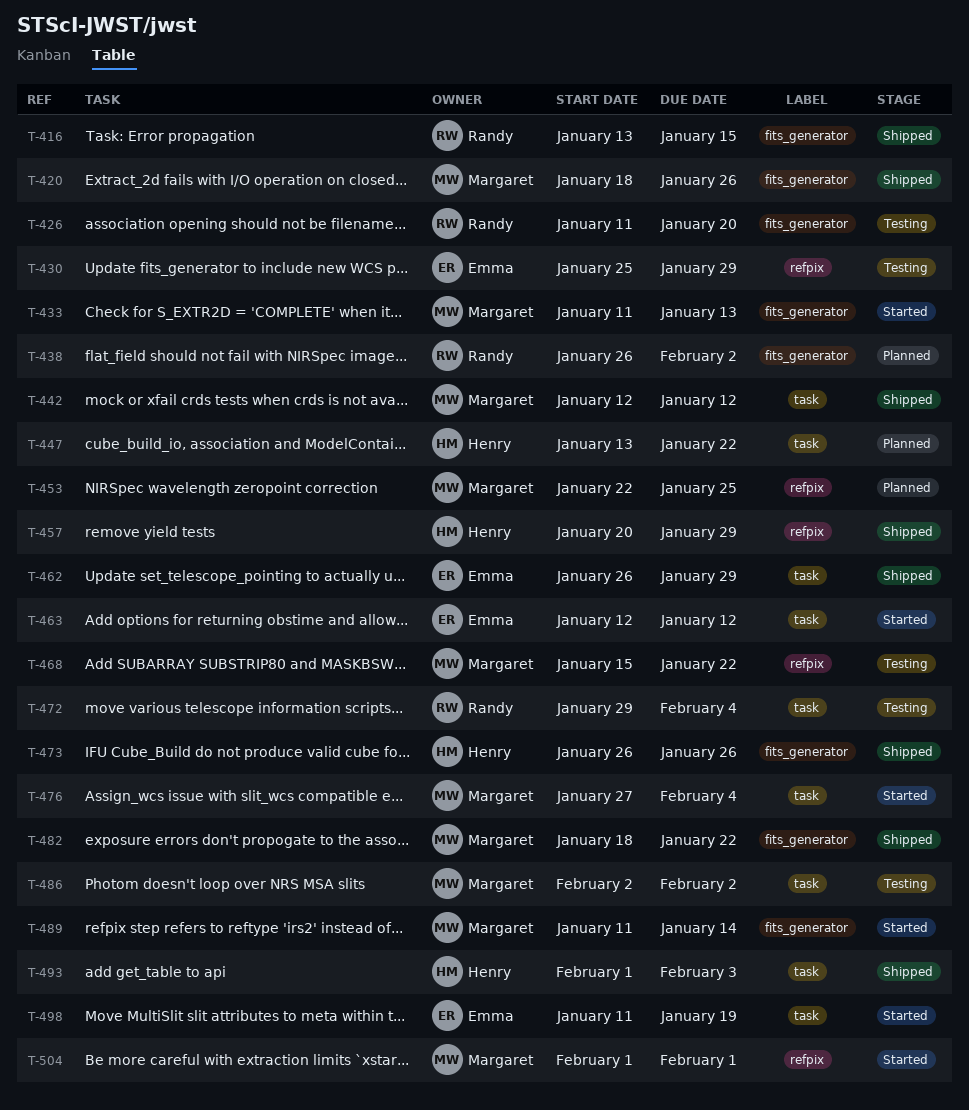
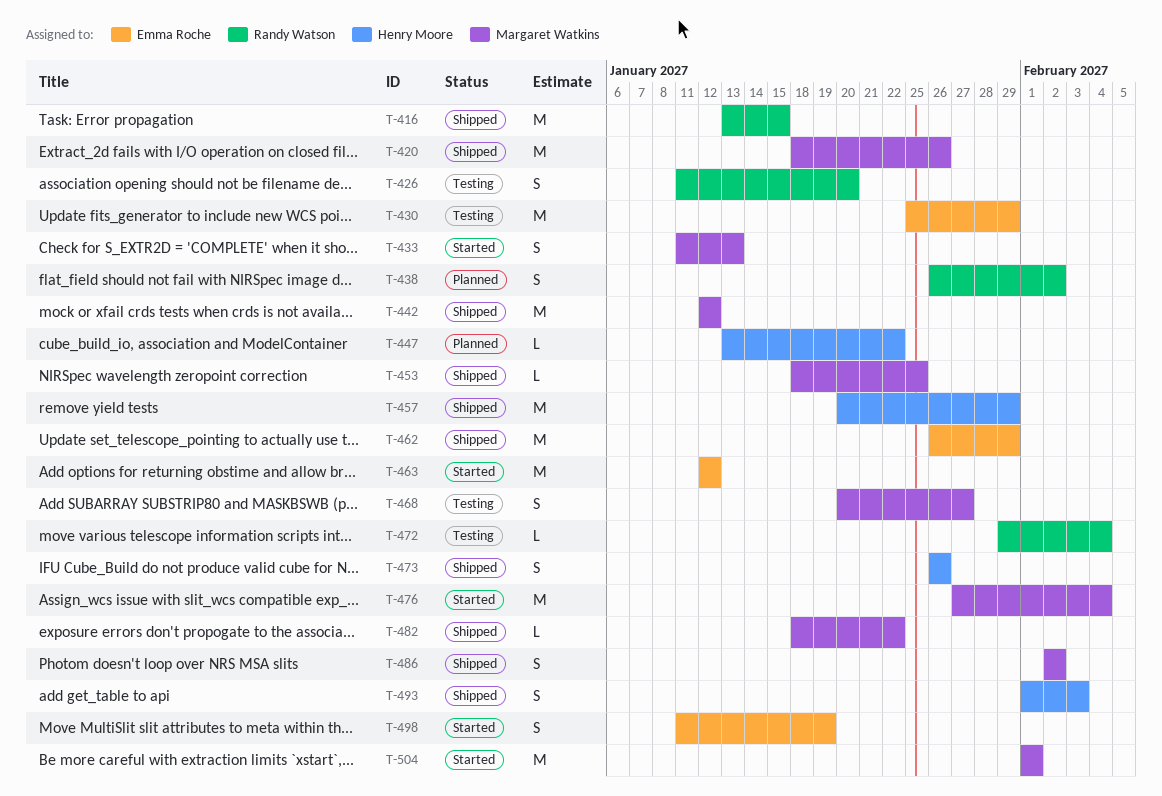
T-453, status: Planned -> Shipped
T-453, start: Jan 22 -> Jan 18
T-468, start: Jan 15 -> Jan 20
T-468, due: Jan 22 -> Jan 27
T-486, status: Testing -> Shipped
T-489: present -> none

